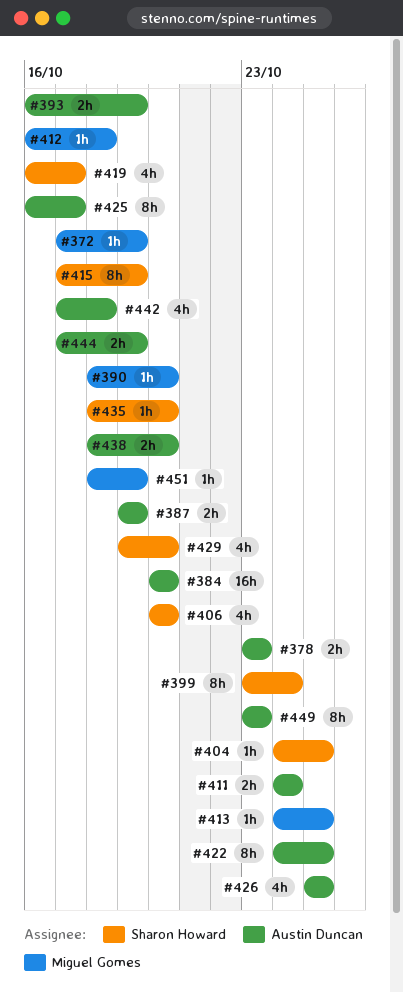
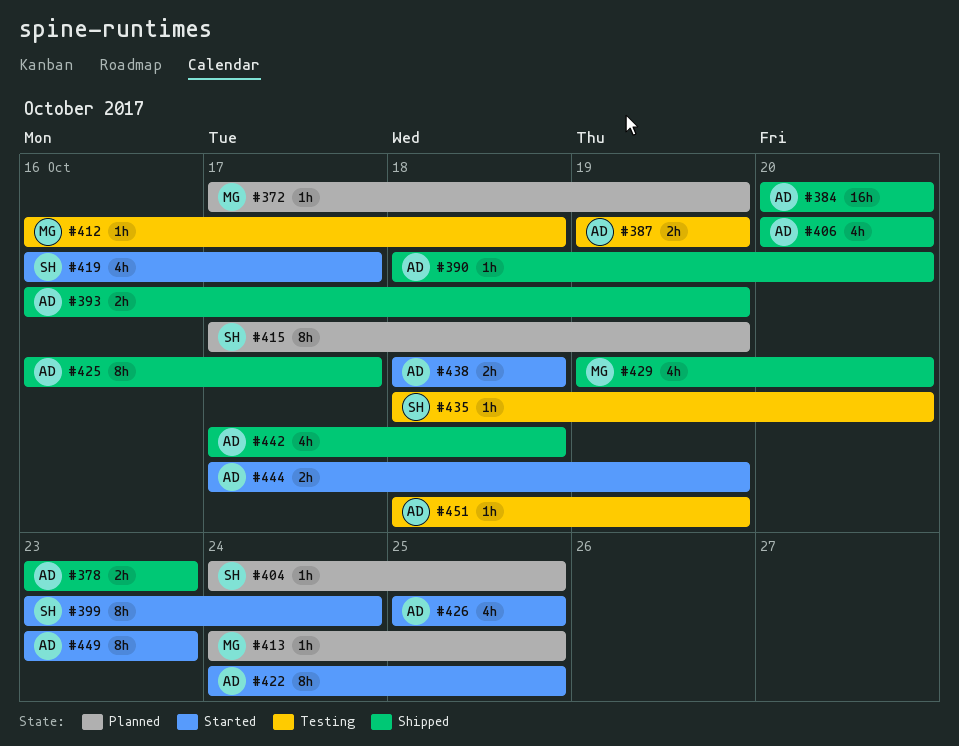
#390, owner: Miguel Gomes -> Austin Duncan
#406, owner: Sharon Howard -> Austin Duncan
#411: present -> none
#429, owner: Sharon Howard -> Miguel Gomes
#438, due: Oct 20 -> Oct 18
#451, owner: Miguel Gomes -> Austin Duncan

